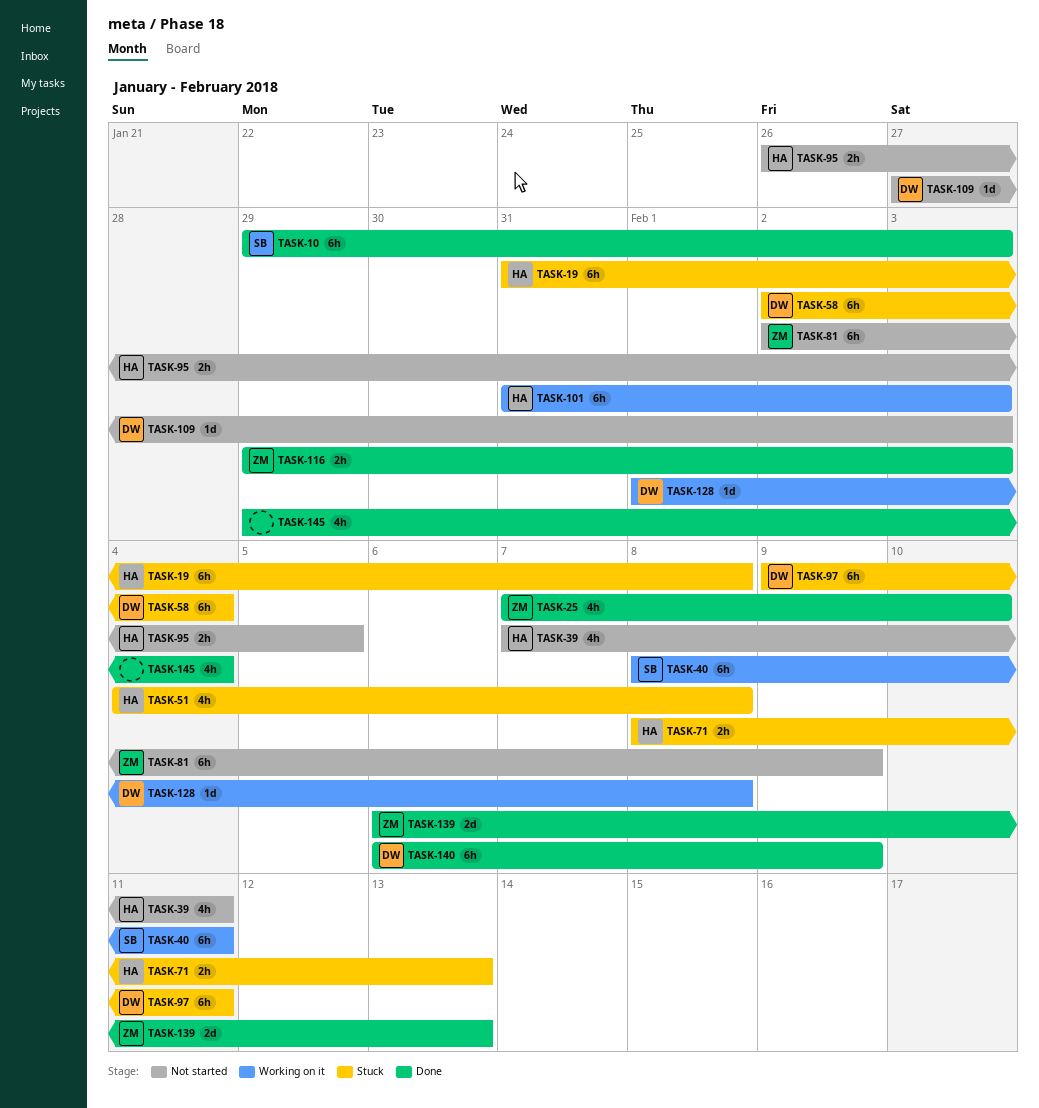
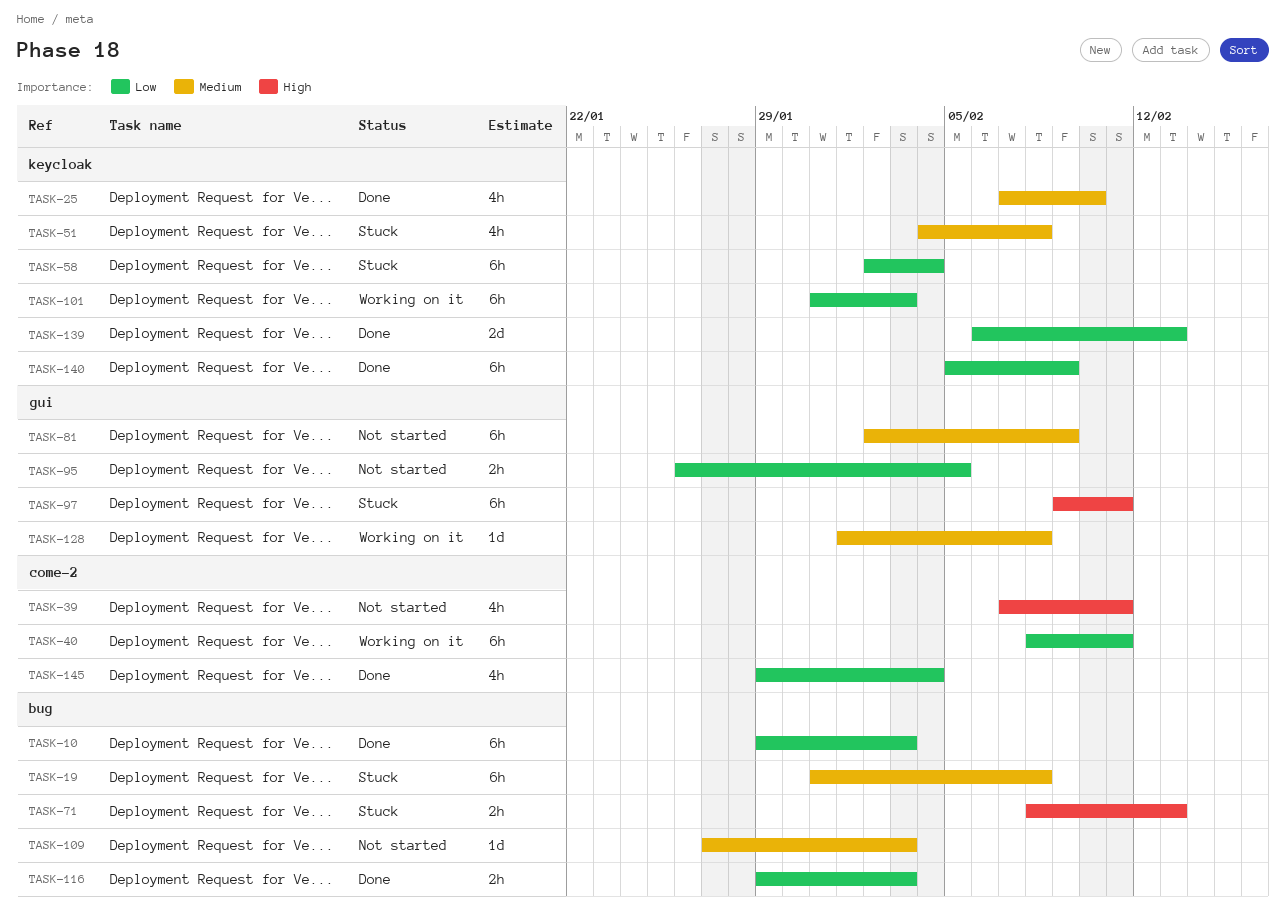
TASK-140, start: Feb 6 -> Feb 5

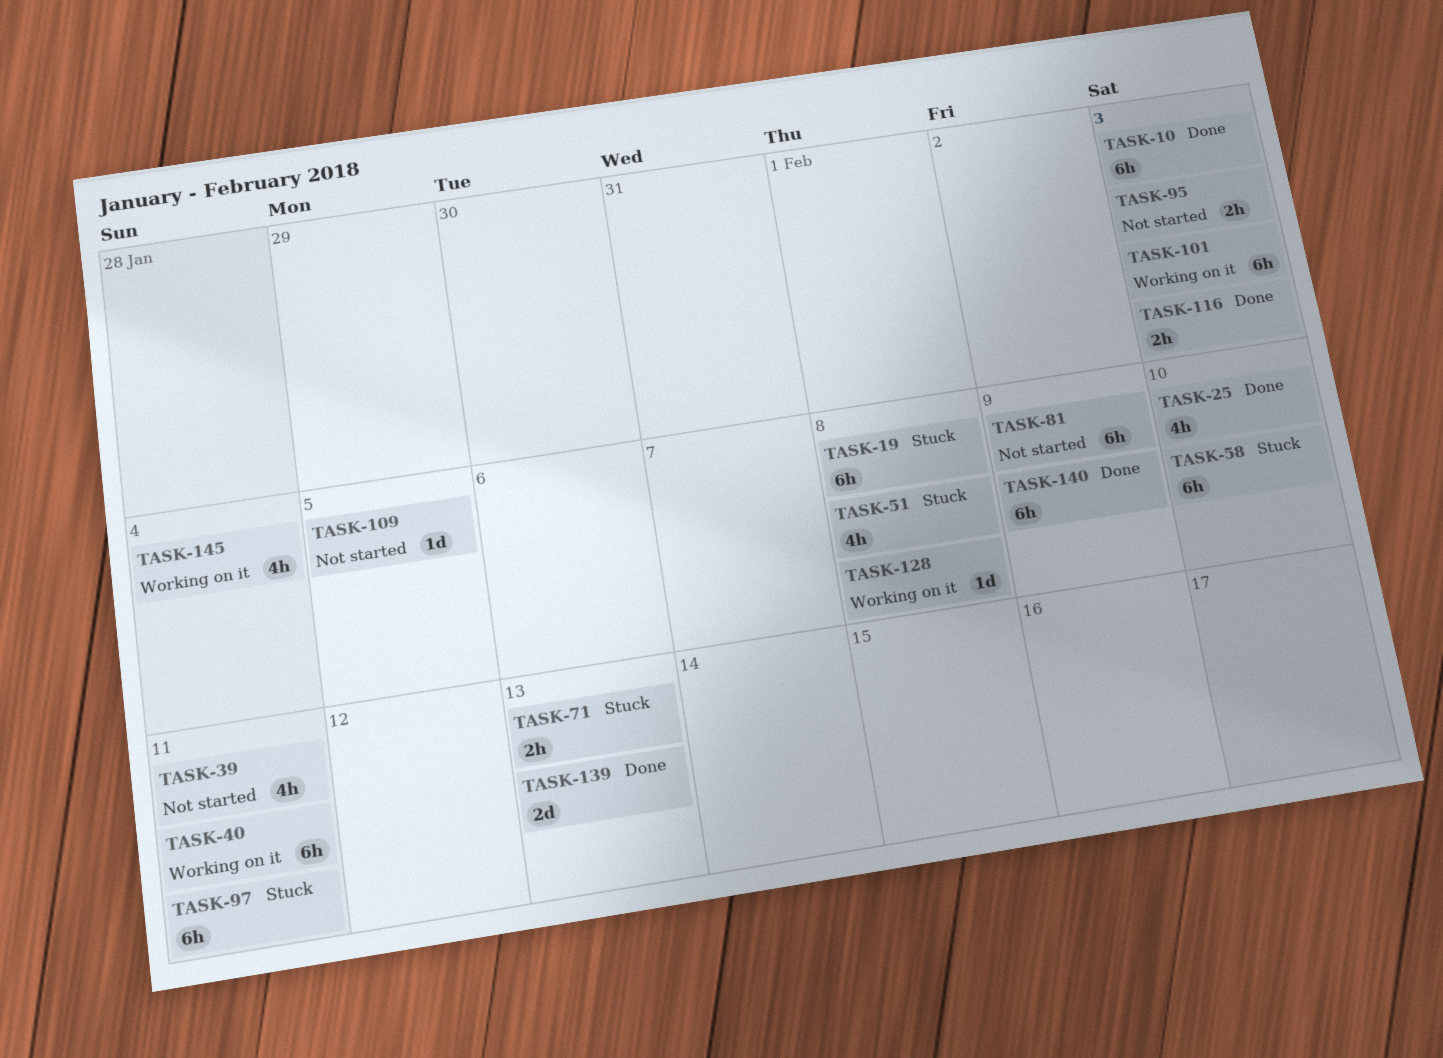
TASK-58, due: Feb 4 -> Feb 10
TASK-95, due: Feb 5 -> Feb 3
TASK-109, due: Feb 3 -> Feb 5
TASK-145, status: Done -> Working on it

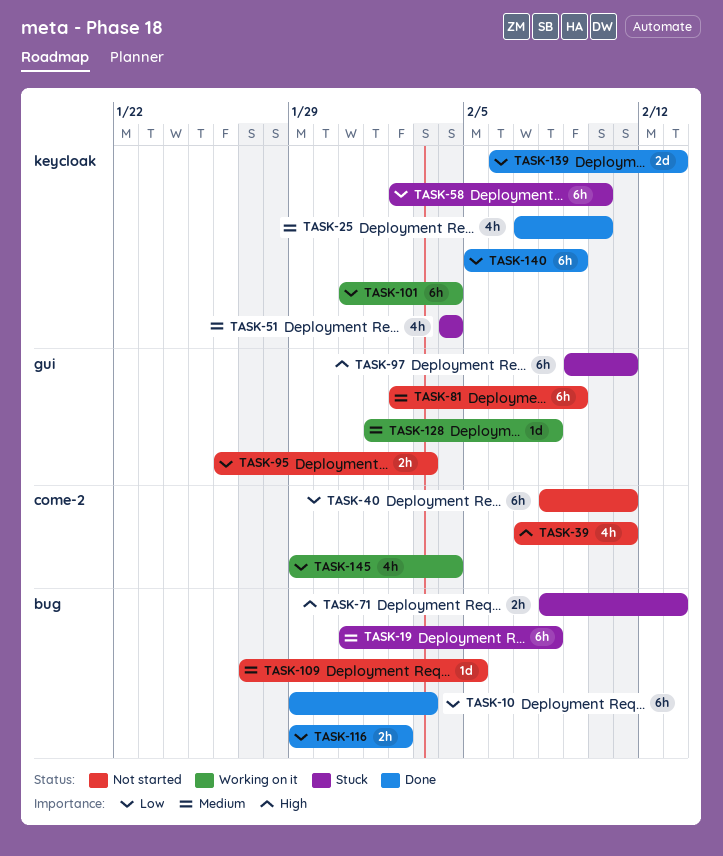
TASK-40, status: Working on it -> Not started
TASK-51, due: Feb 8 -> Feb 4
TASK-101, due: Feb 3 -> Feb 4
TASK-116, due: Feb 3 -> Feb 2

